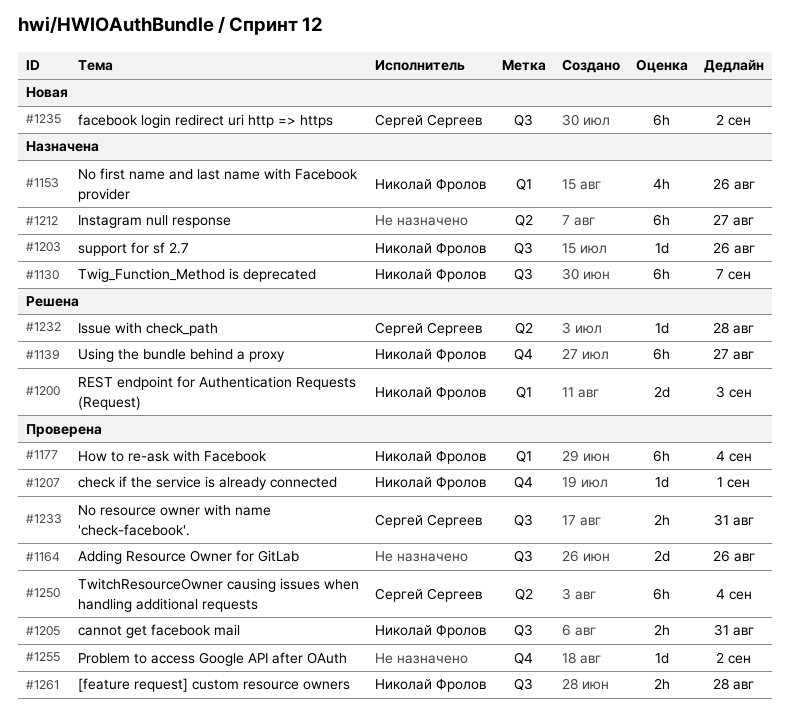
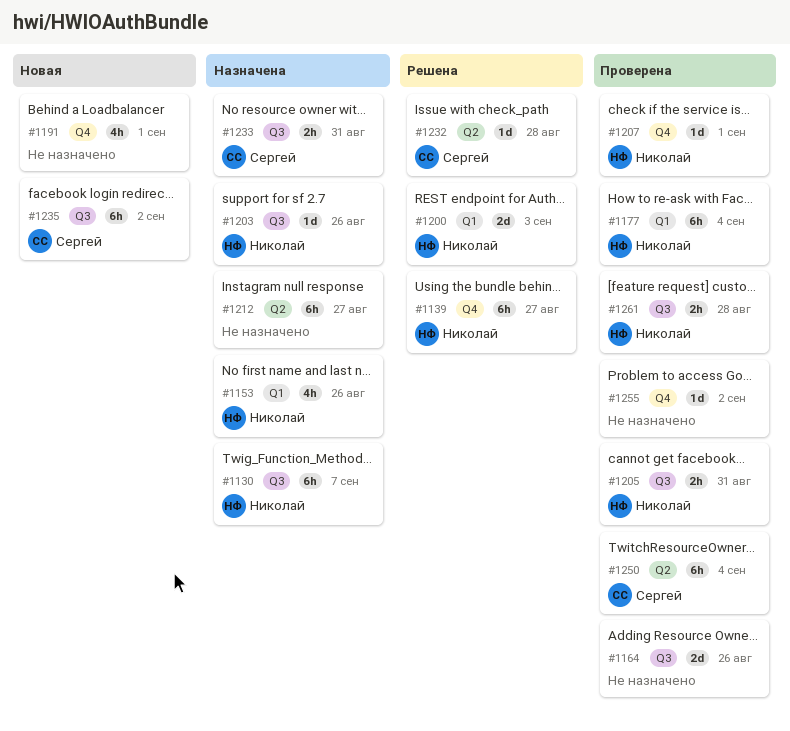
#1191: none -> present
#1233, status: Проверена -> Назначена

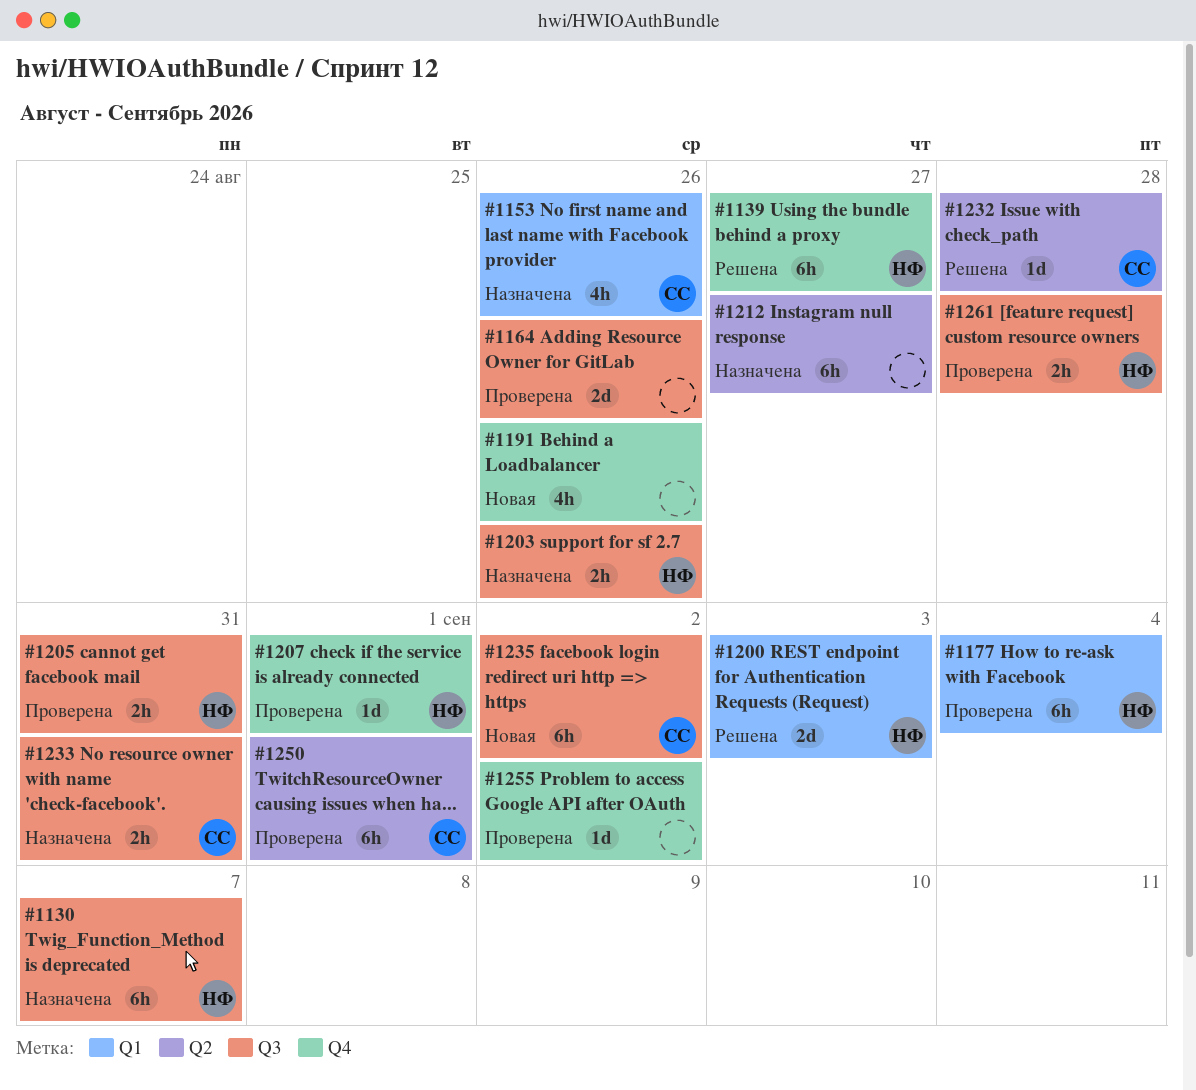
#1153, owner: Николай -> Сергей
#1191, due: Sep 1 -> Aug 26
#1203, estimate: 1d -> 2h
#1250, due: Sep 4 -> Sep 1

